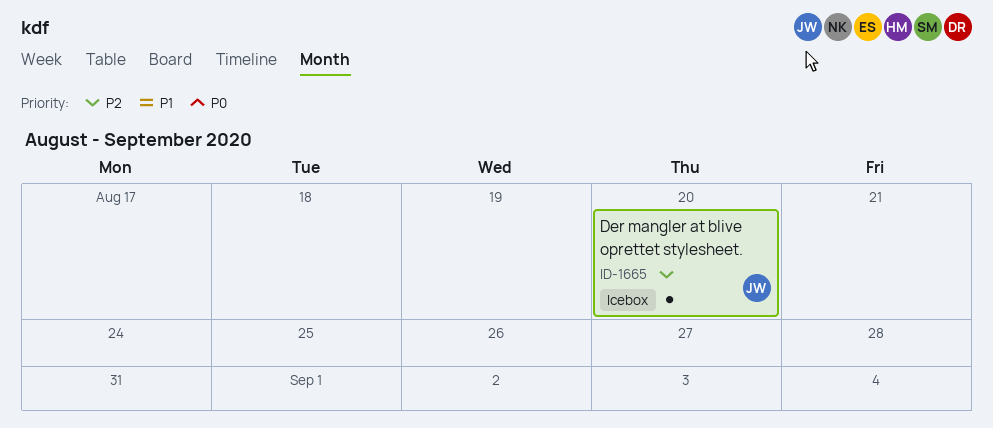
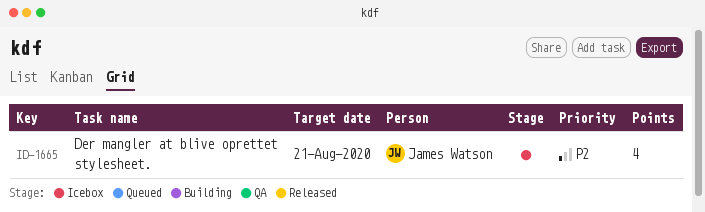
ID-1665, estimate: 1 -> 4
ID-1665, due: Aug 20 -> Aug 21

